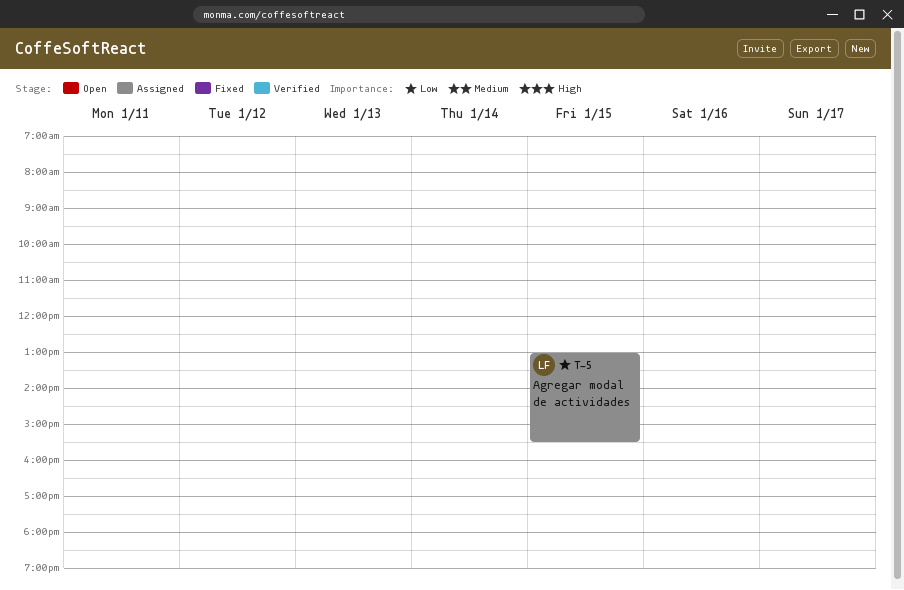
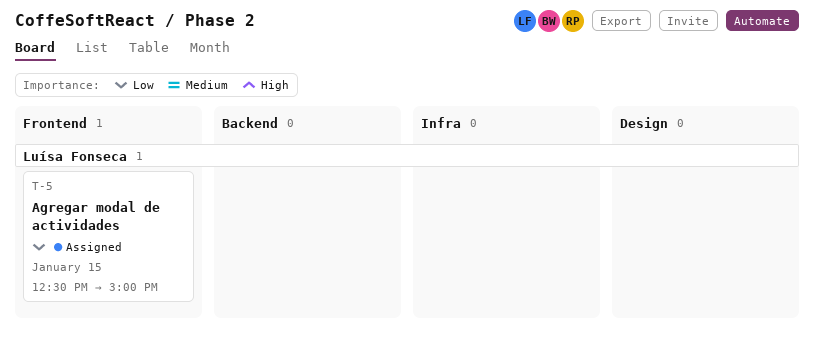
T-5, begins: 13:00 -> 12:30
T-5, ends: 15:30 -> 15:00

